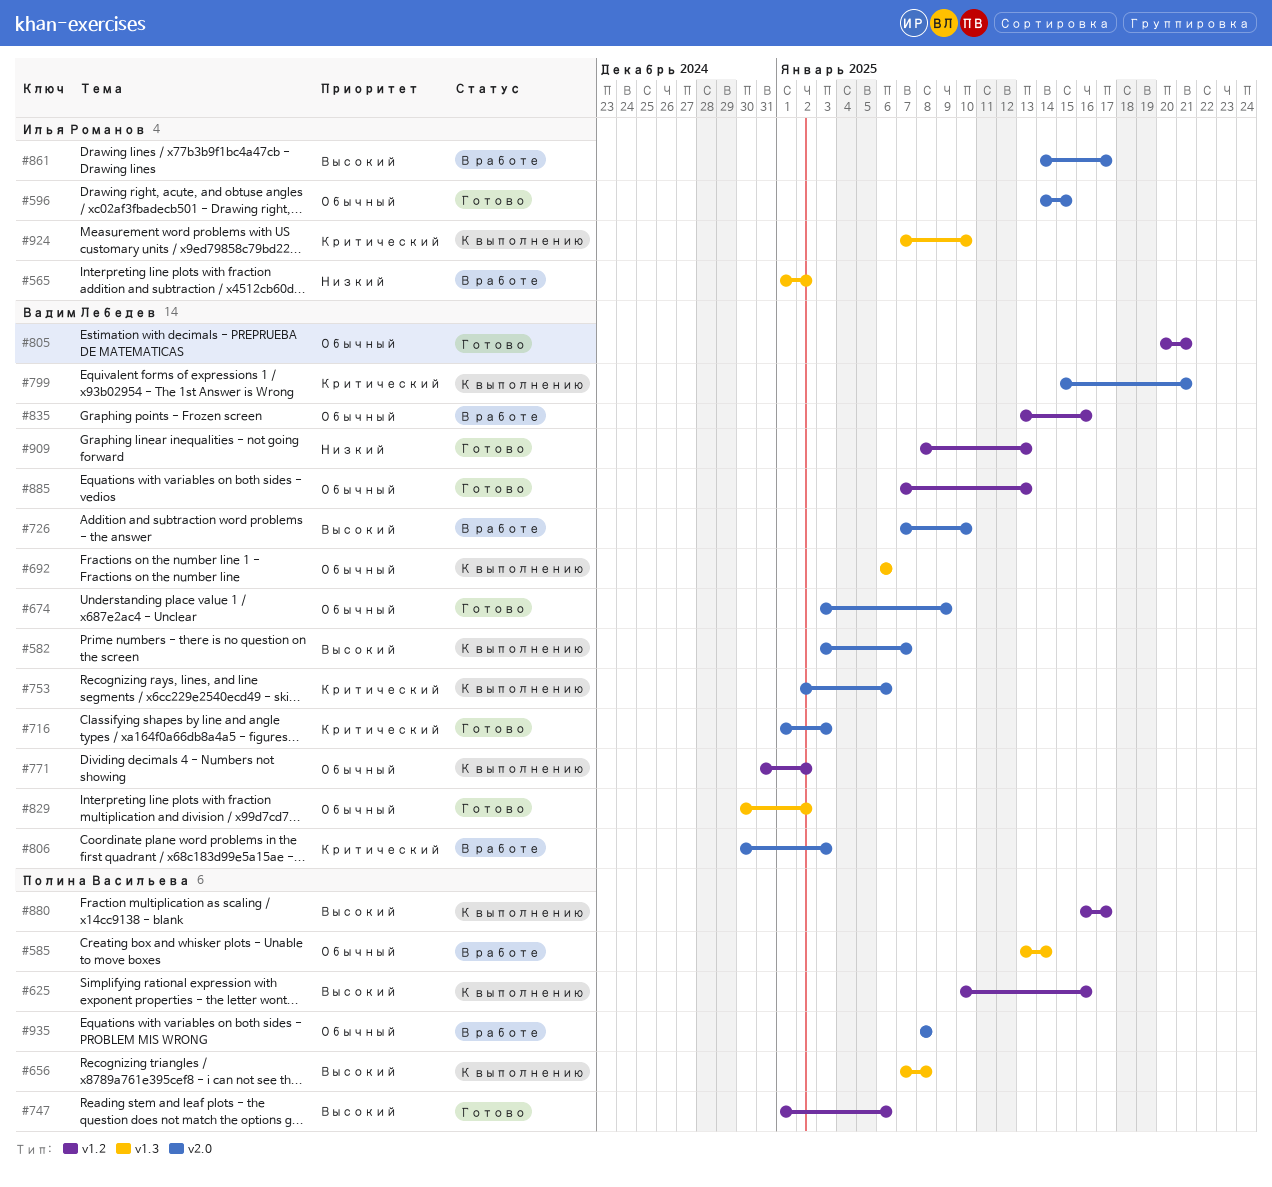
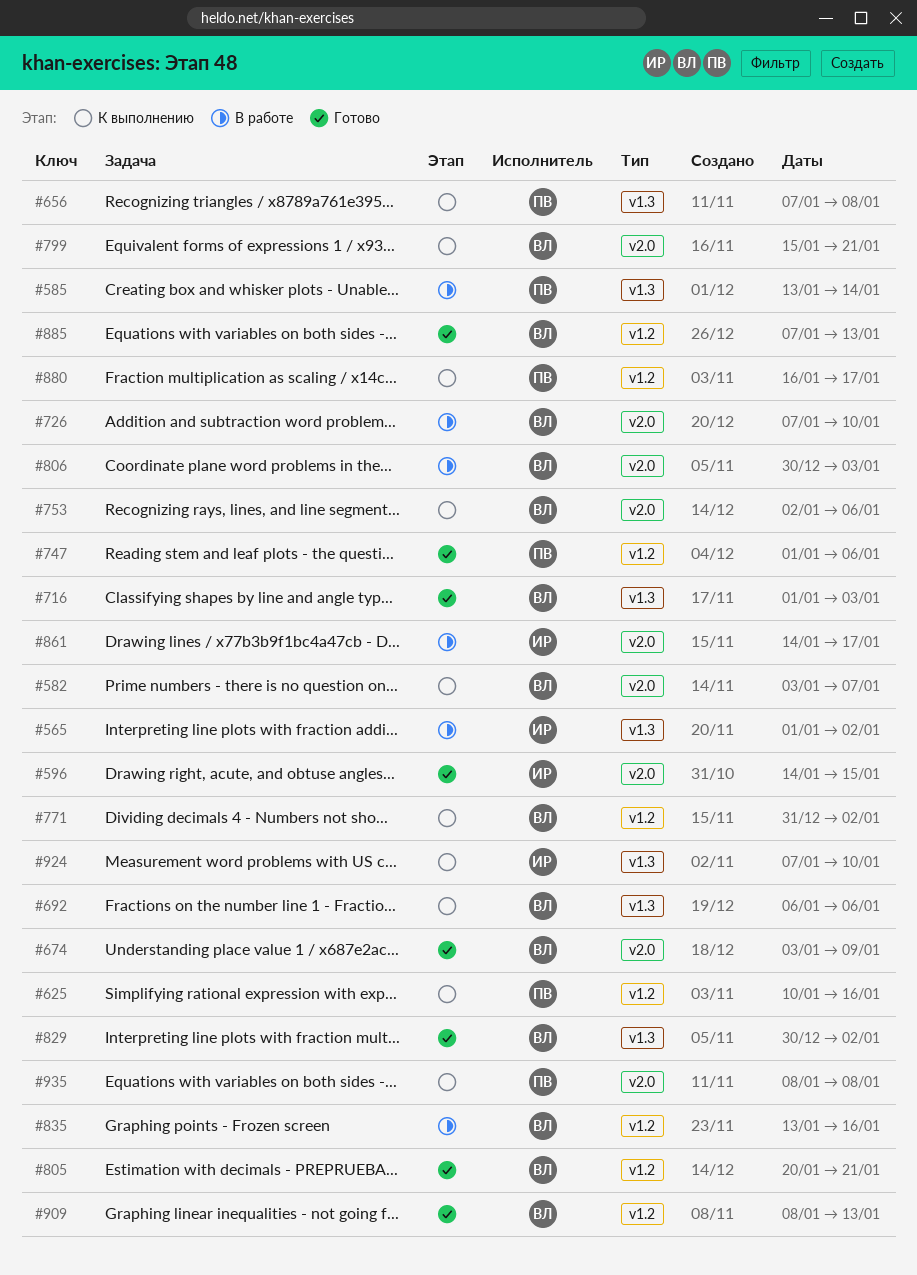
#716, label: v2.0 -> v1.3
#935, status: В работе -> К выполнению

